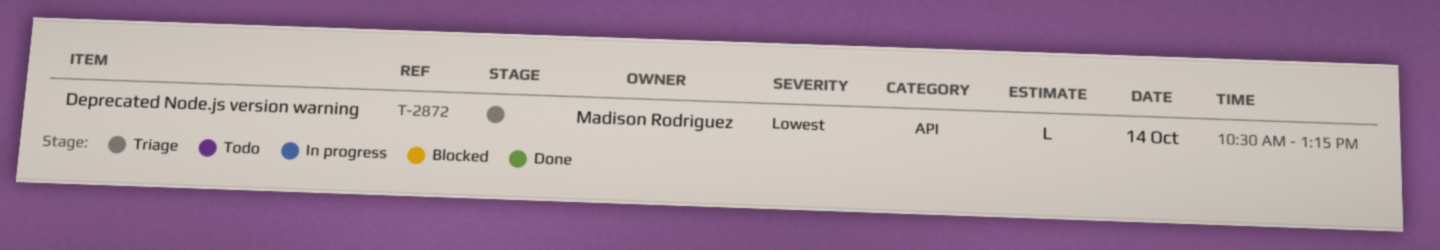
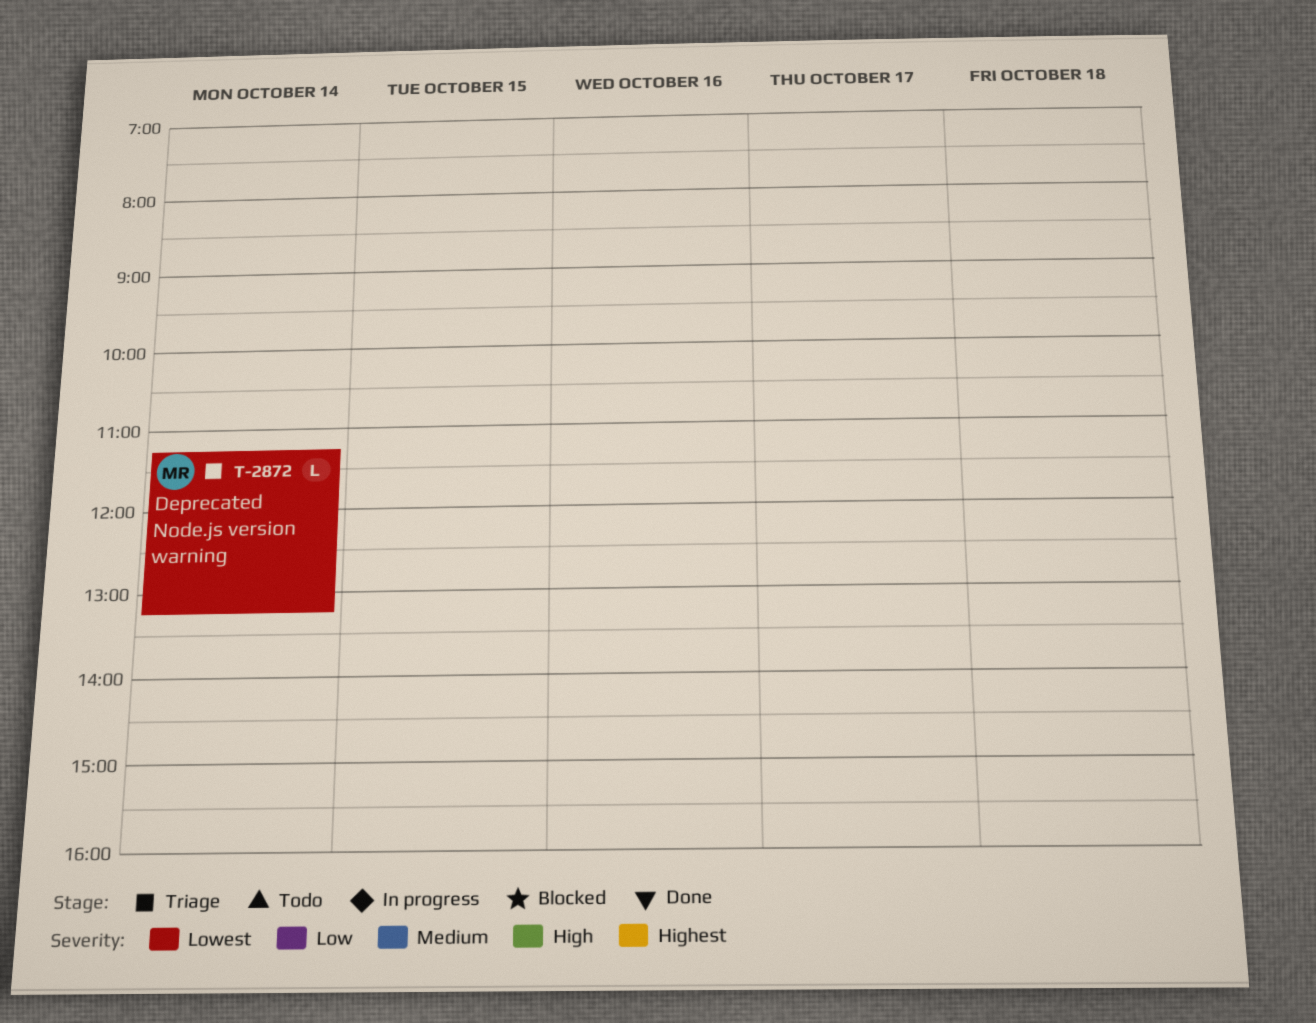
T-2872, begins: 10:30 -> 11:15

